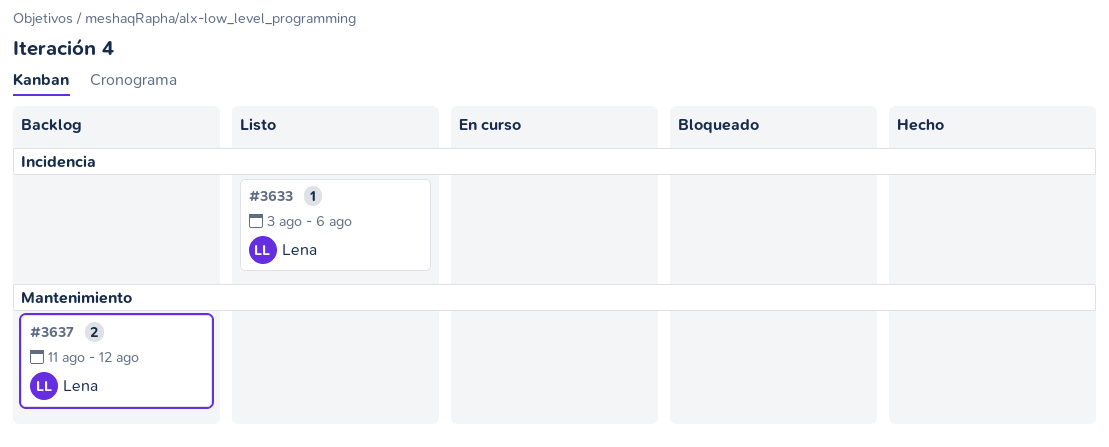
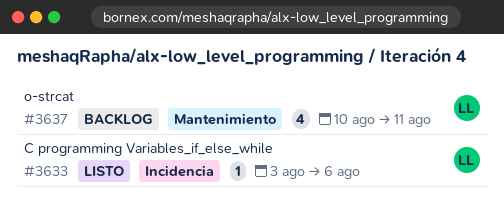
#3637, estimate: 2 -> 4
#3637, start: Aug 11 -> Aug 10
#3637, due: Aug 12 -> Aug 11

